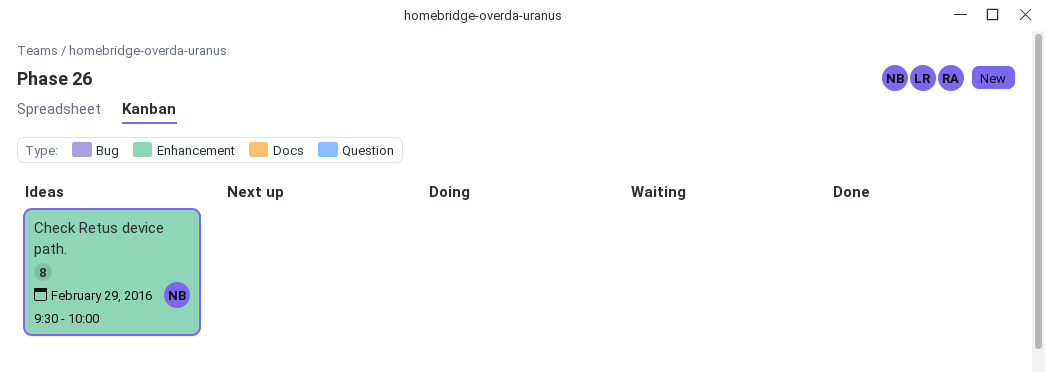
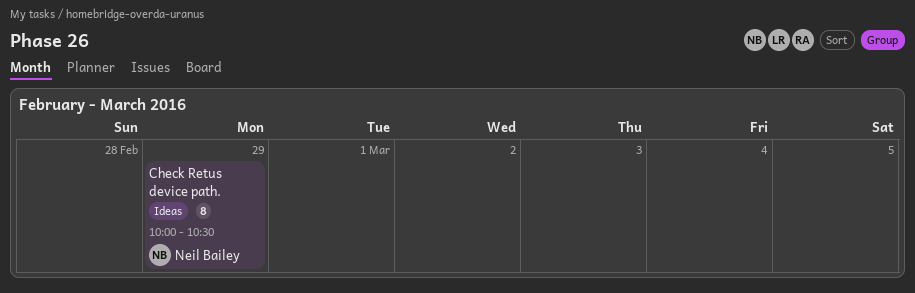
Check Retus device path., begins: 09:30 -> 10:00
Check Retus device path., ends: 10:00 -> 10:30

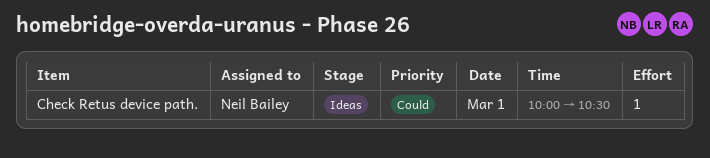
Check Retus device path., estimate: 8 -> 1
Check Retus device path., day: Feb 29 -> Mar 1

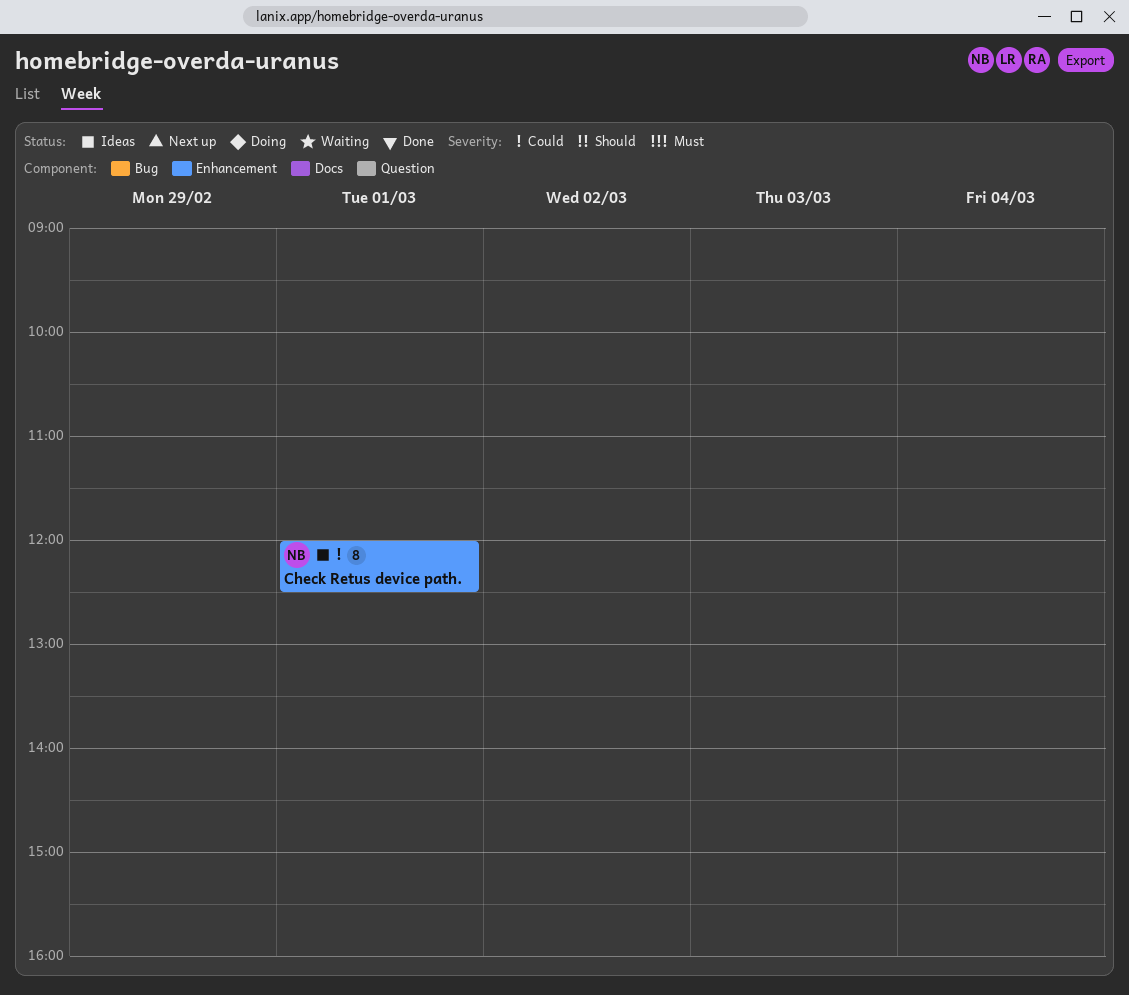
Check Retus device path., estimate: 1 -> 8
Check Retus device path., begins: 10:00 -> 12:00
Check Retus device path., ends: 10:30 -> 12:30

